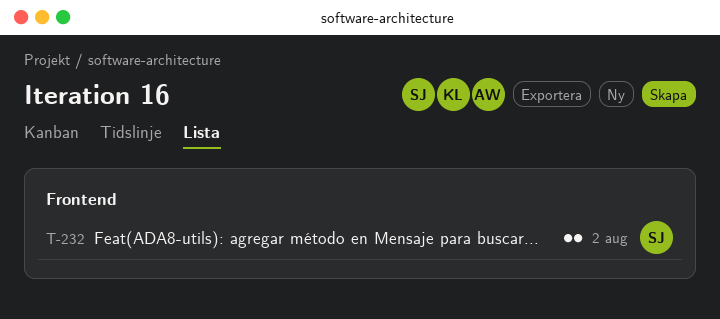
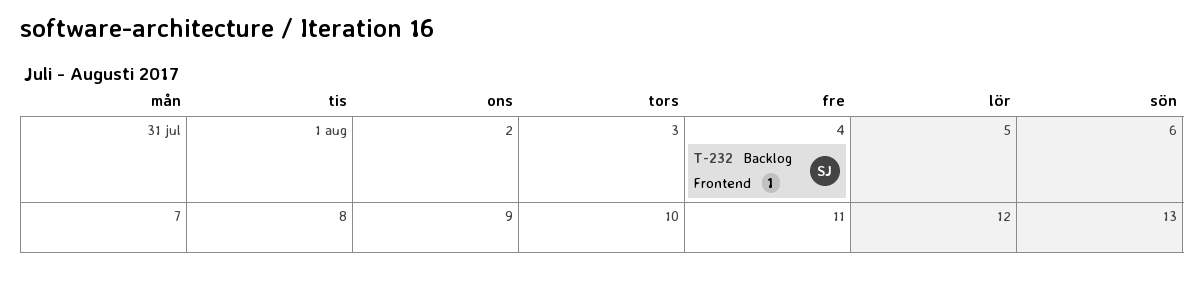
T-232, estimate: 2 -> 1
T-232, due: Aug 2 -> Aug 4

